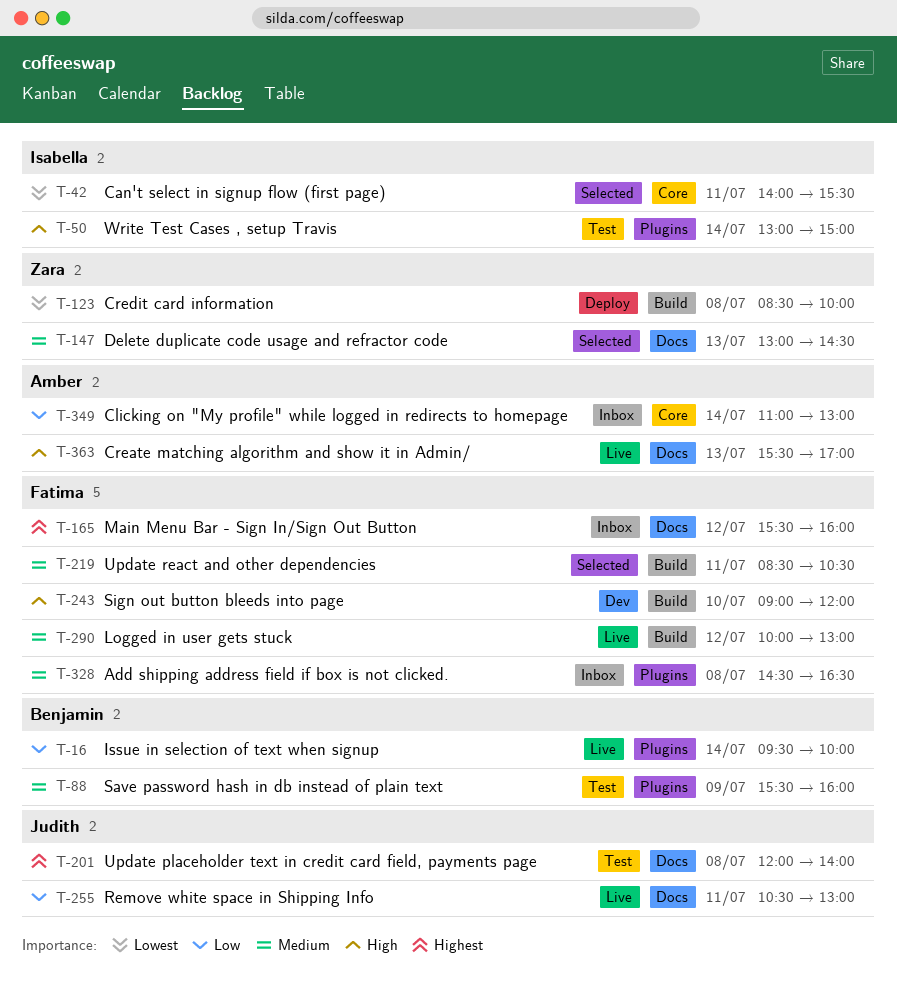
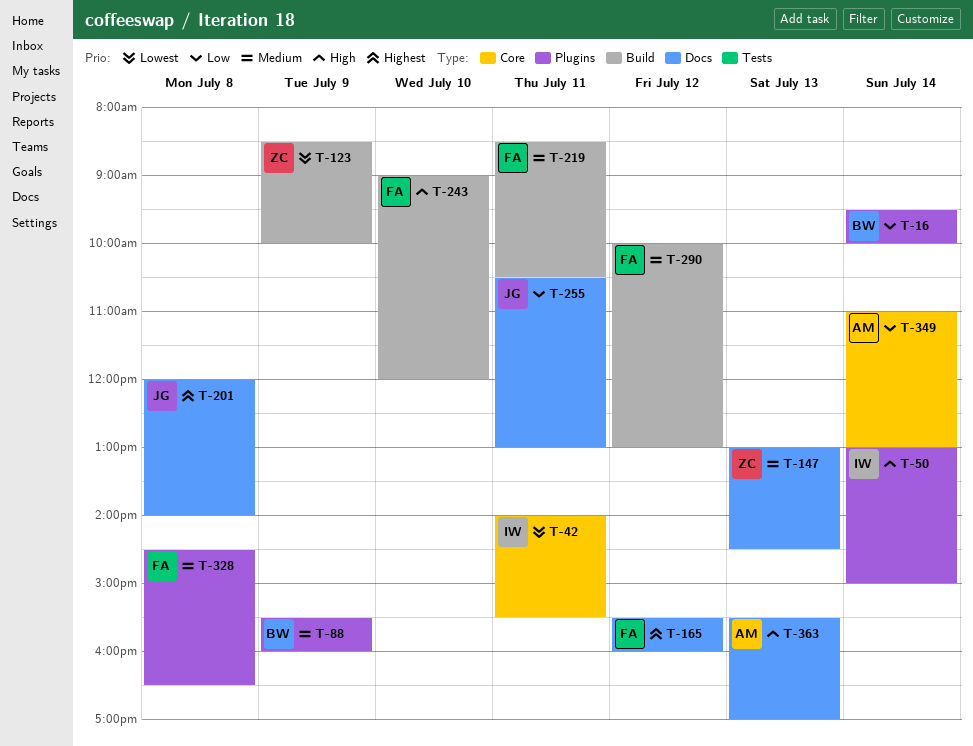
T-123, day: Jul 8 -> Jul 9

